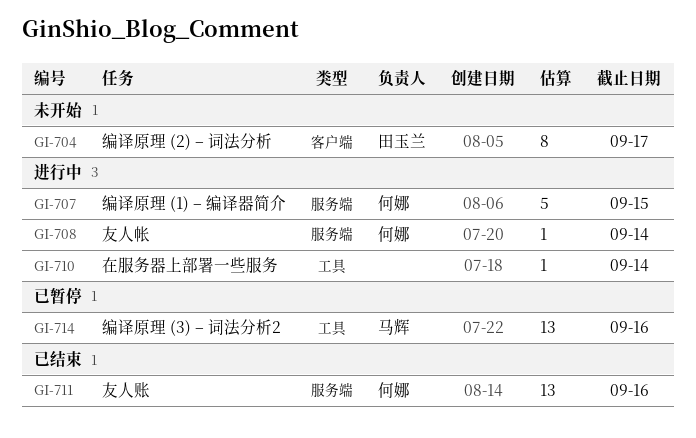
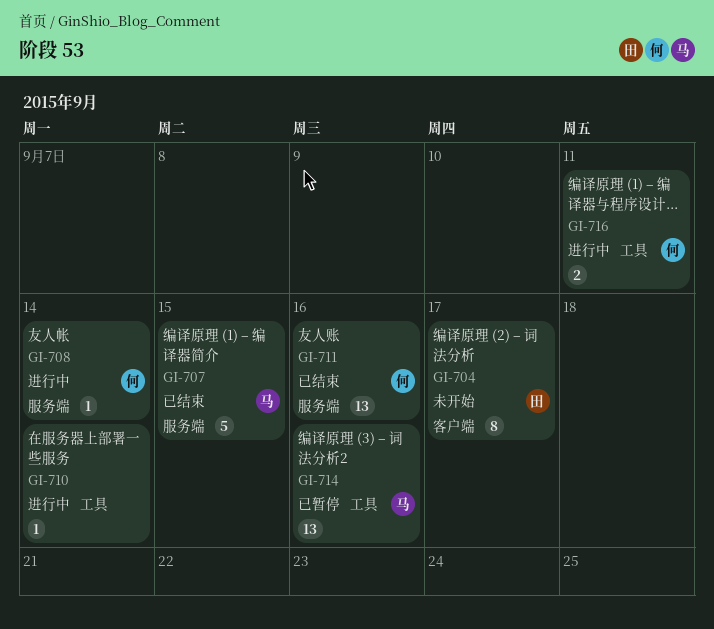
GI-707, status: 进行中 -> 已结束
GI-707, owner: 何娜 -> 马辉
GI-716: none -> present

